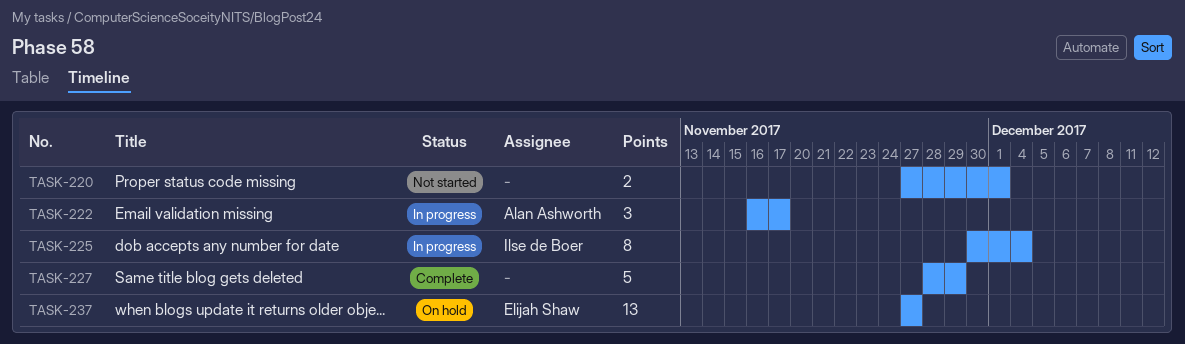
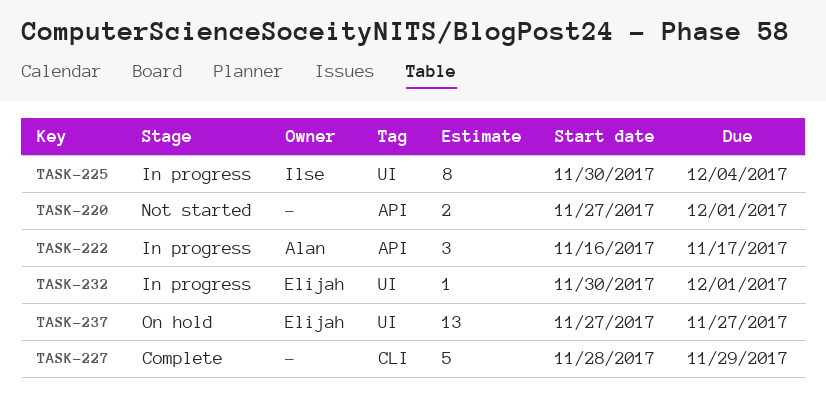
TASK-232: none -> present

